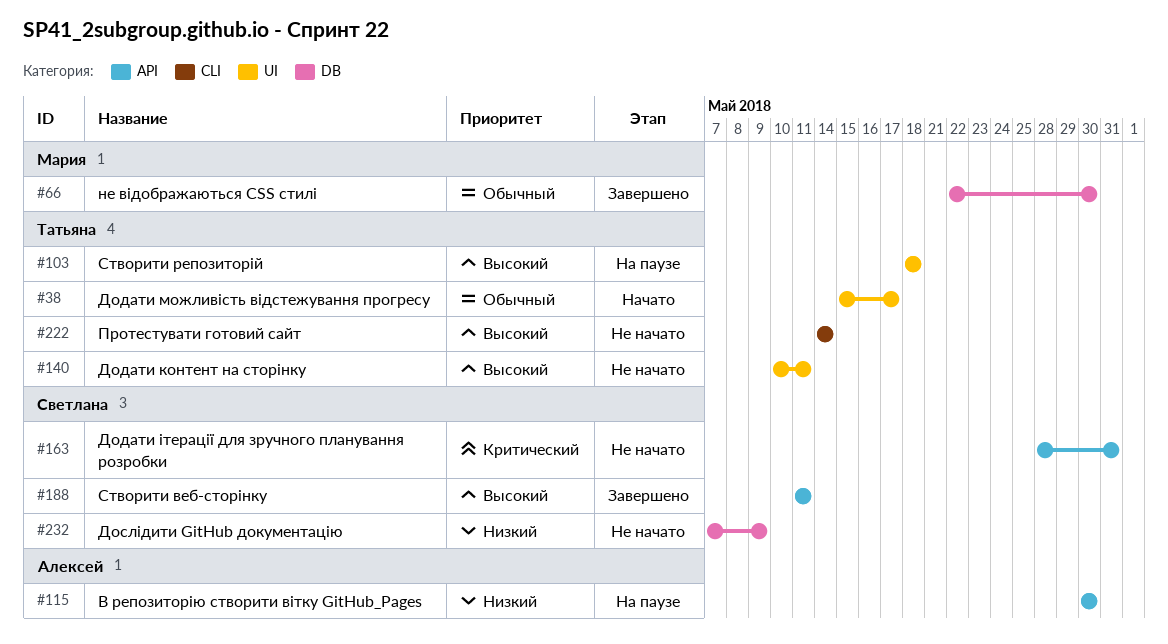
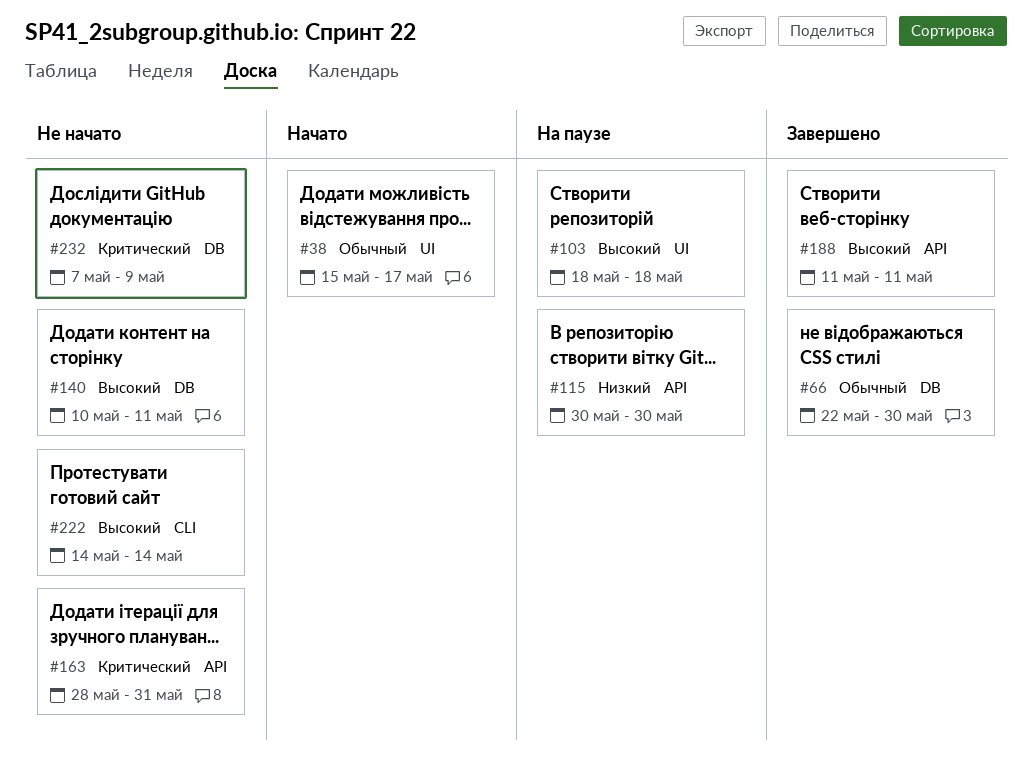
#140, label: UI -> DB
#232, priority: Низкий -> Критический

